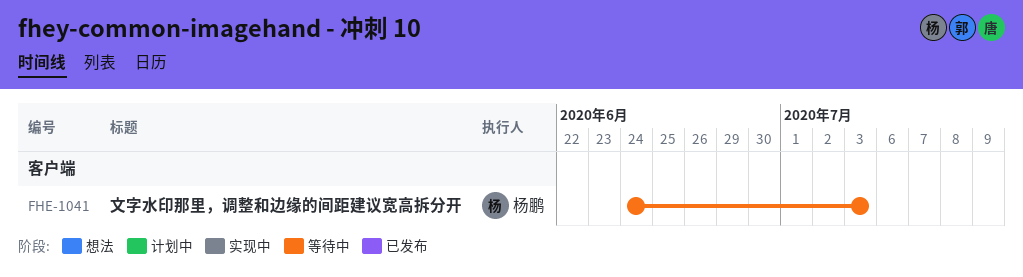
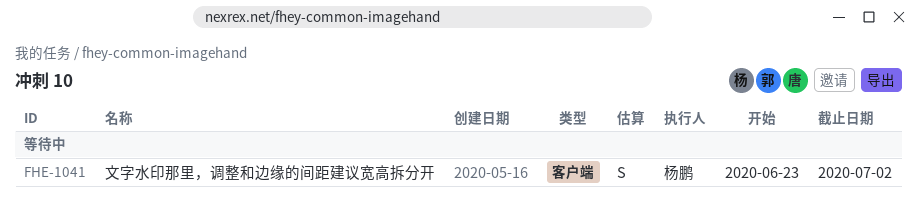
FHE-1041, start: Jun 24 -> Jun 23
FHE-1041, due: Jul 3 -> Jul 2

